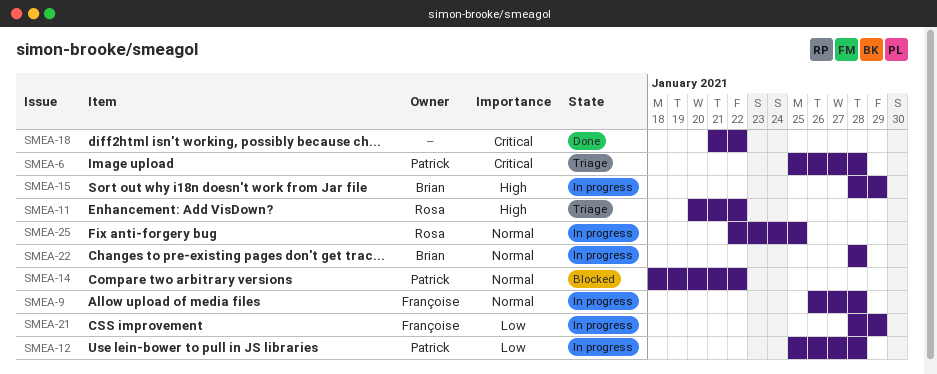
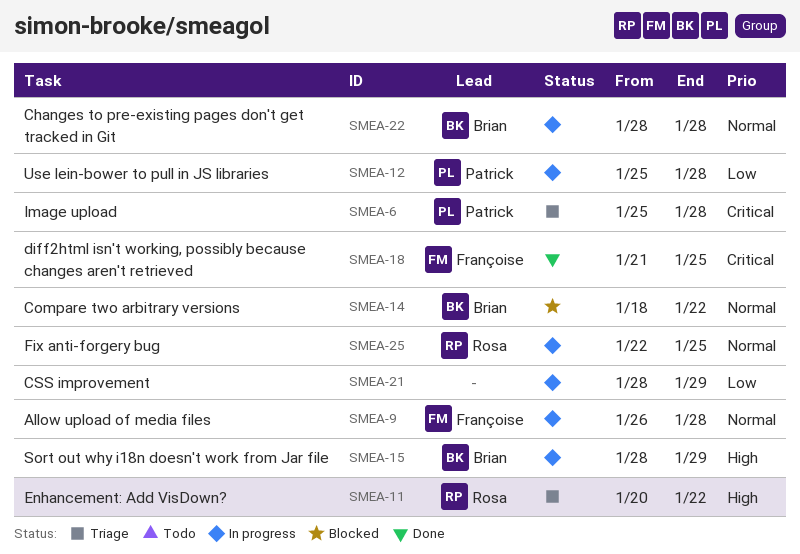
SMEA-14, owner: Patrick -> Brian
SMEA-18, owner: none -> Françoise
SMEA-18, due: Jan 22 -> Jan 25
SMEA-21, owner: Françoise -> none

